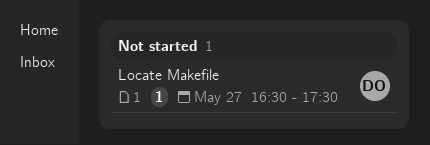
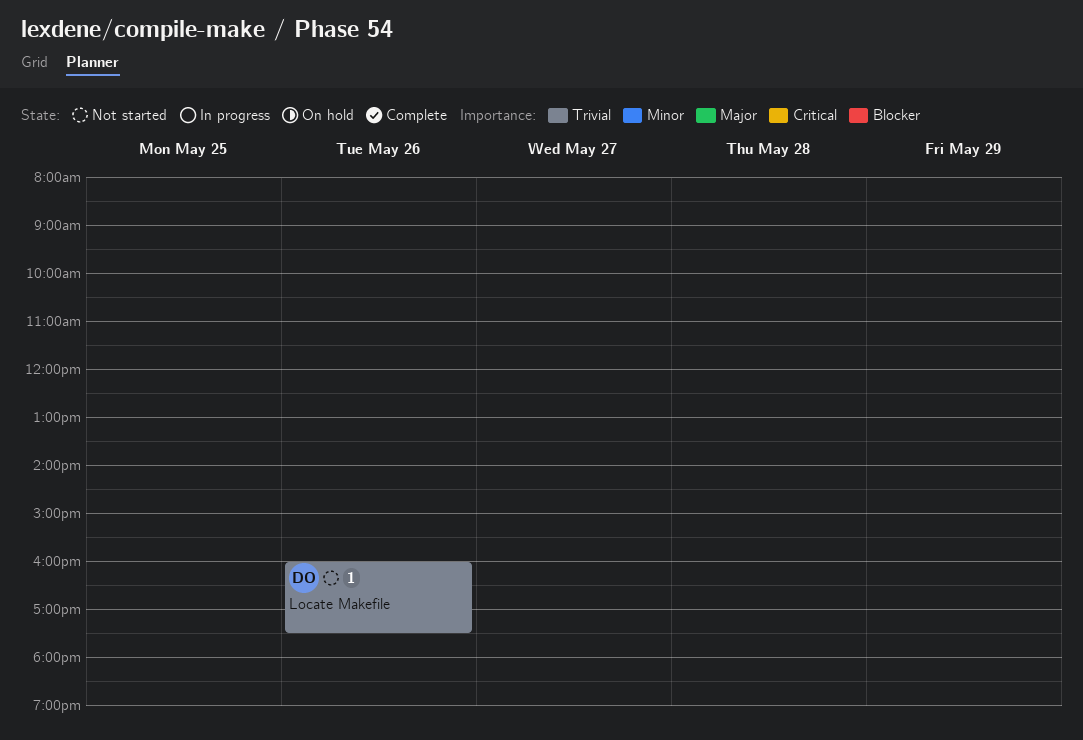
Locate Makefile, day: May 27 -> May 26
Locate Makefile, begins: 16:30 -> 16:00

